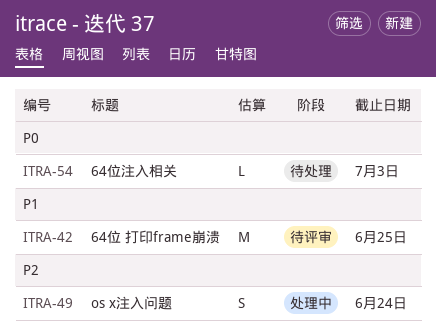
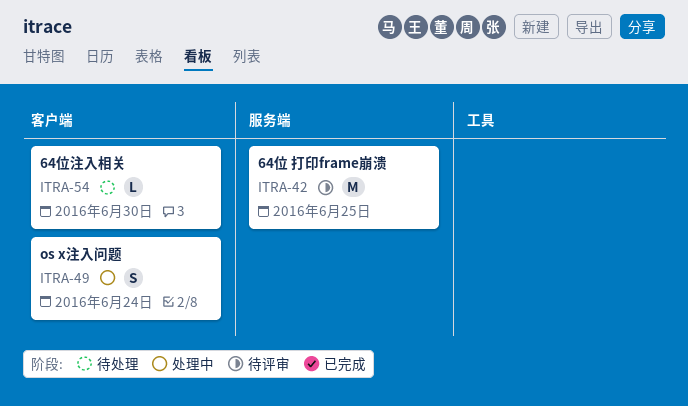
ITRA-54, due: Jul 3 -> Jun 30

